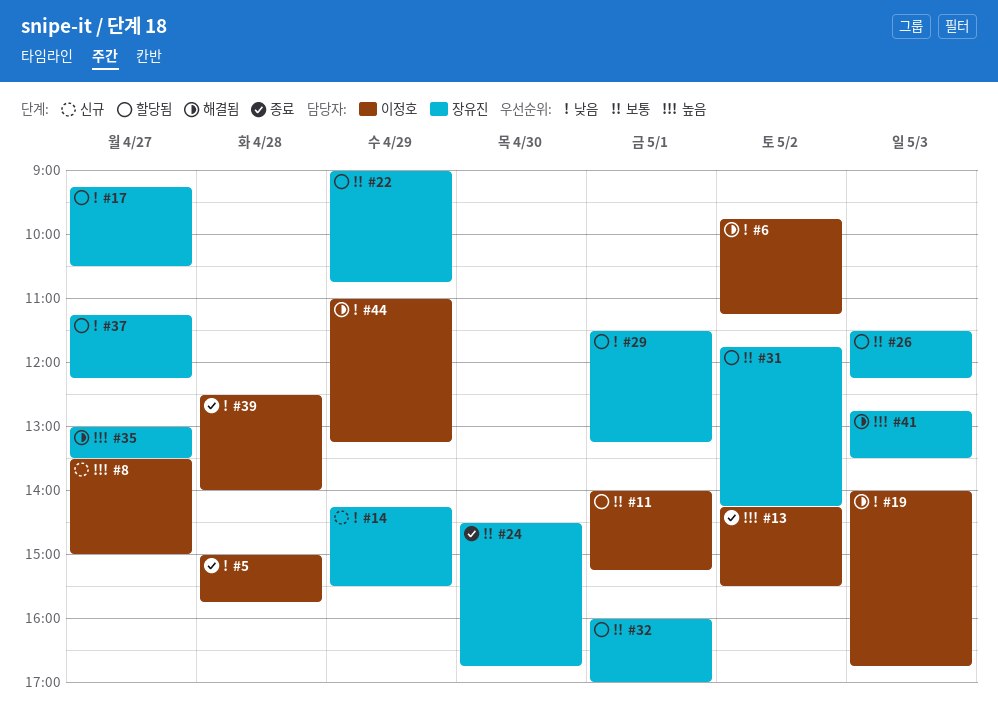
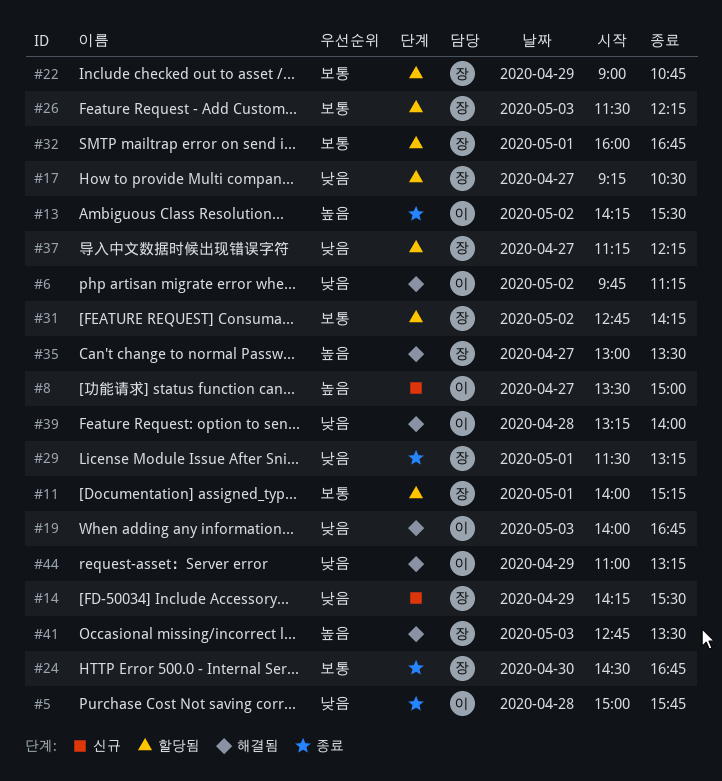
#11, owner: 이정호 -> 장유진
#29, status: 할당됨 -> 종료
#31, begins: 11:45 -> 12:45
#32, ends: 17:00 -> 16:45
#39, status: 종료 -> 해결됨
#39, begins: 12:30 -> 13:15

